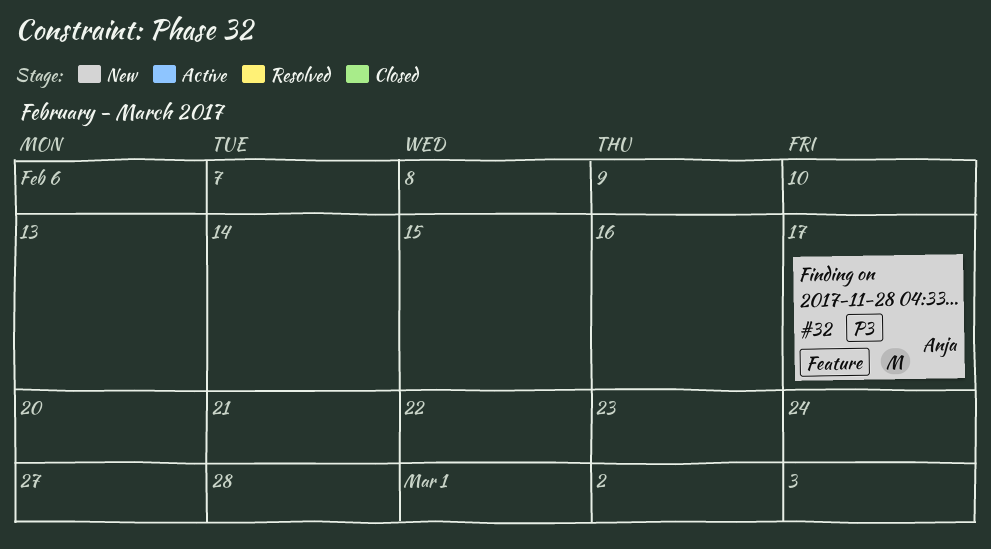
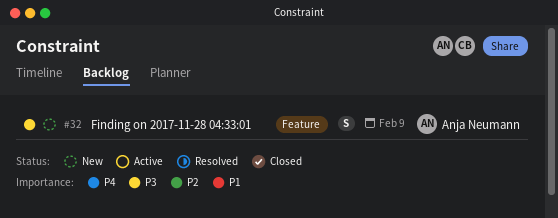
#32, estimate: M -> S
#32, due: Feb 17 -> Feb 9

